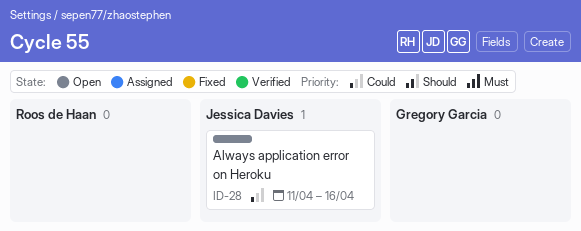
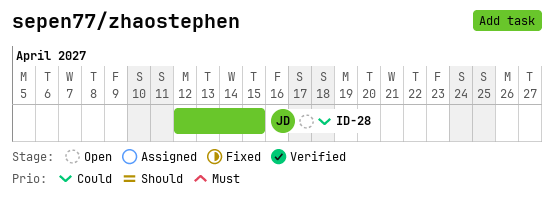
ID-28, start: Apr 11 -> Apr 12
ID-28, due: Apr 16 -> Apr 15

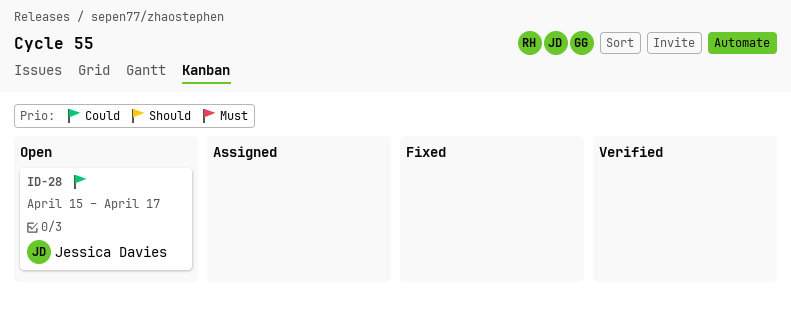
ID-28, start: Apr 12 -> Apr 15
ID-28, due: Apr 15 -> Apr 17

